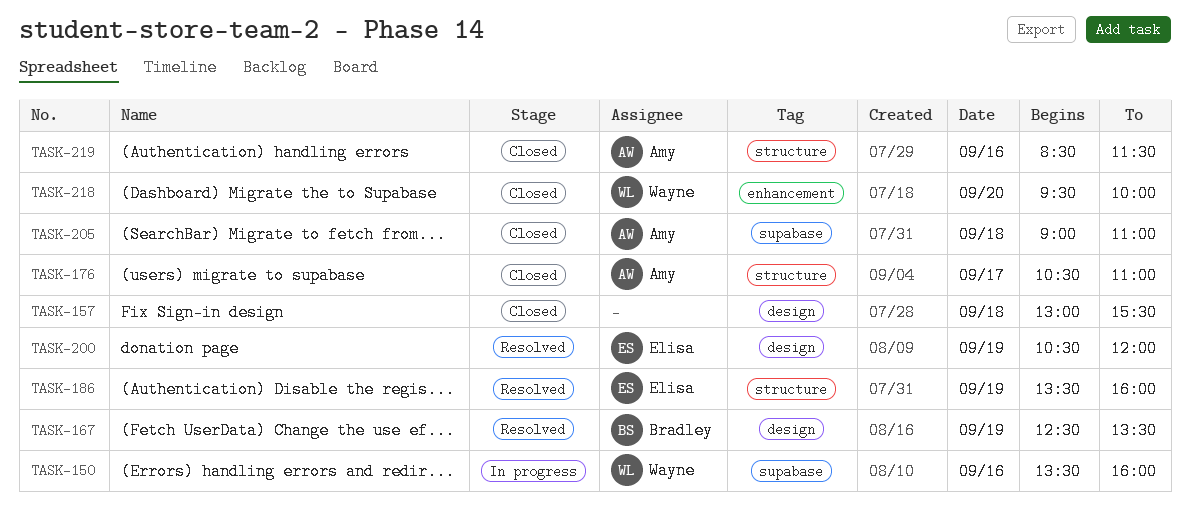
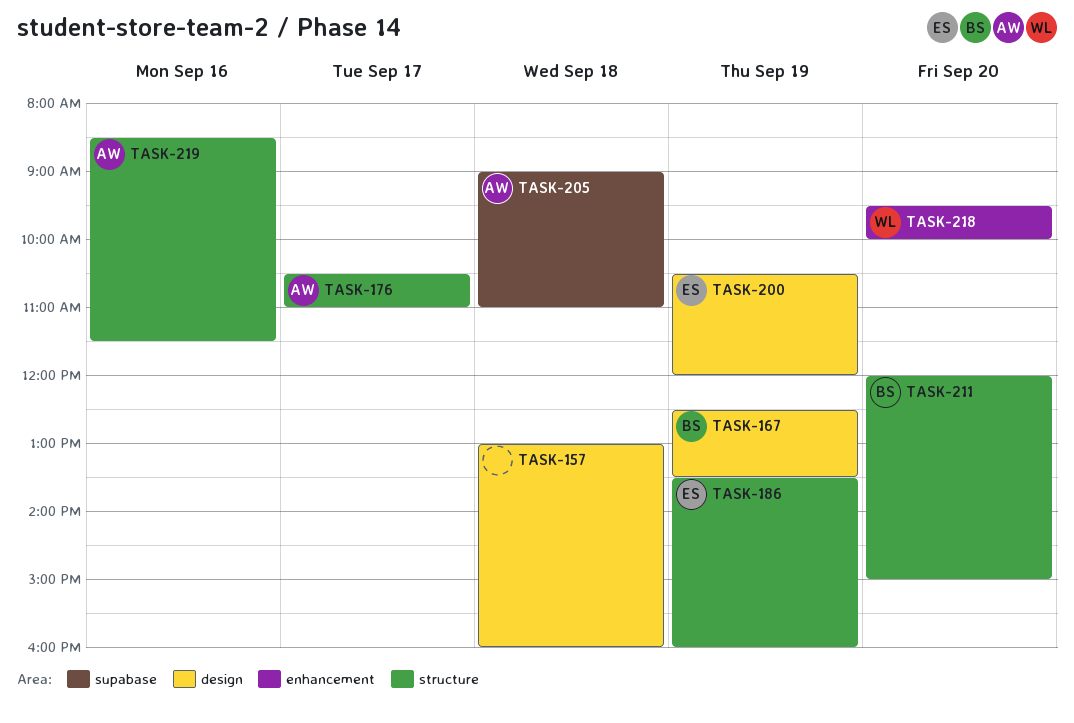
TASK-150: present -> none
TASK-157, ends: 15:30 -> 16:00
TASK-211: none -> present

